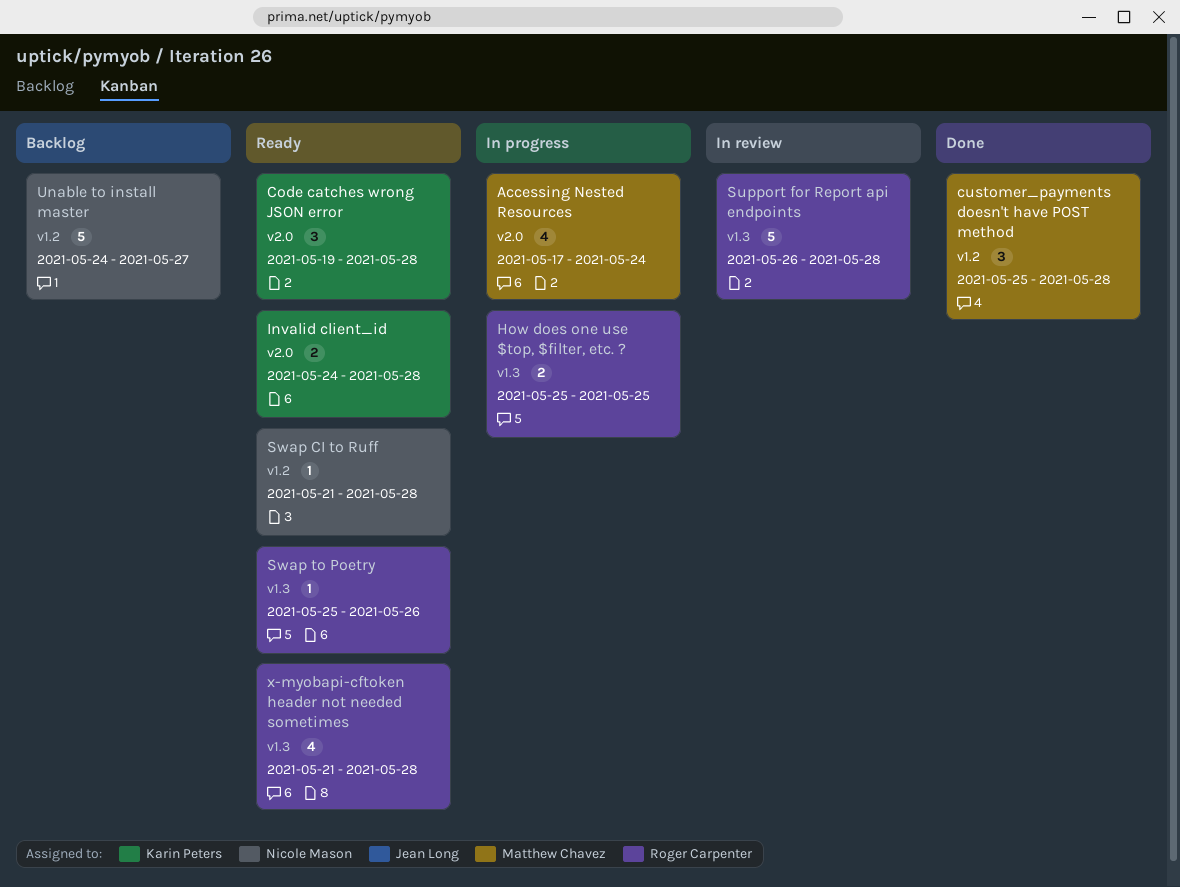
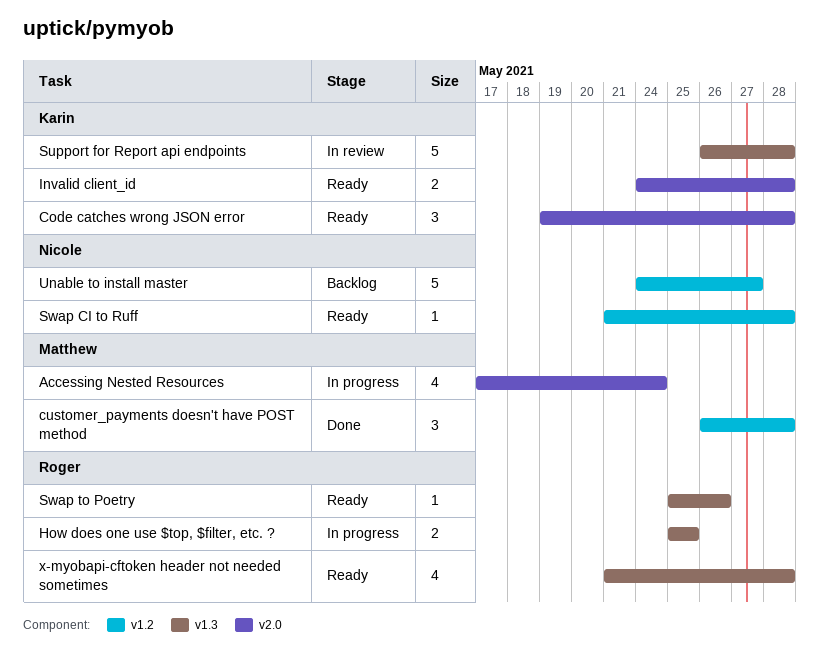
customer_payments doesn't have POST method, start: May 25 -> May 26
Support for Report api endpoints, owner: Roger Carpenter -> Karin Peters

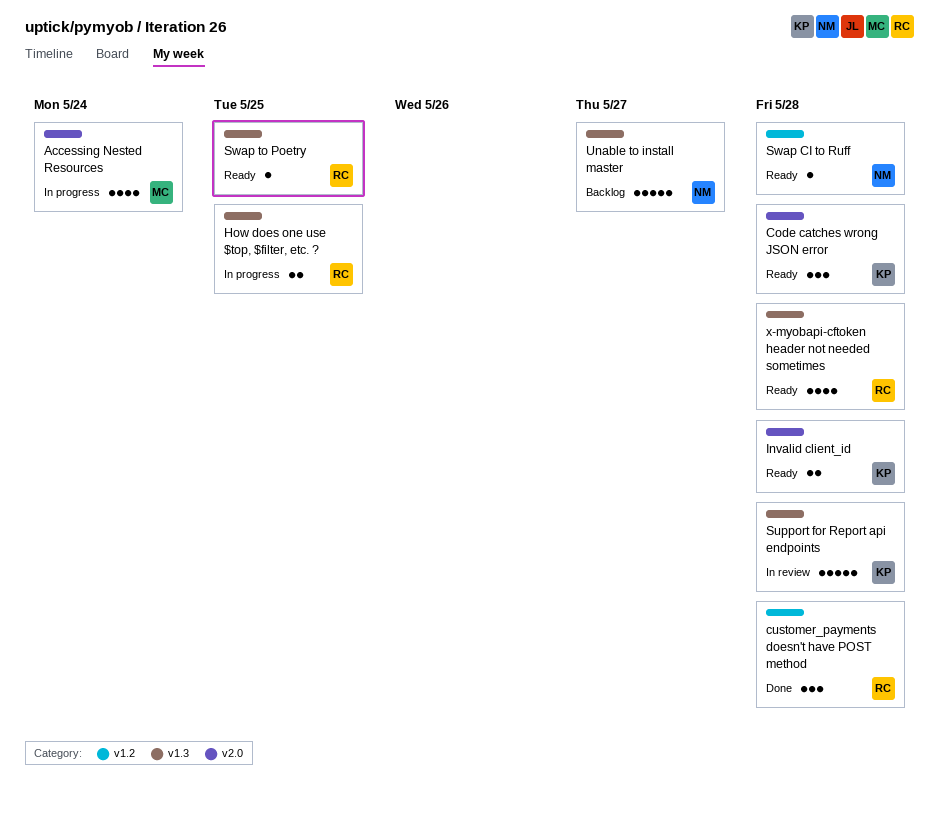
customer_payments doesn't have POST method, owner: Matthew -> Roger
Swap to Poetry, due: May 26 -> May 25
Unable to install master, label: v1.2 -> v1.3

